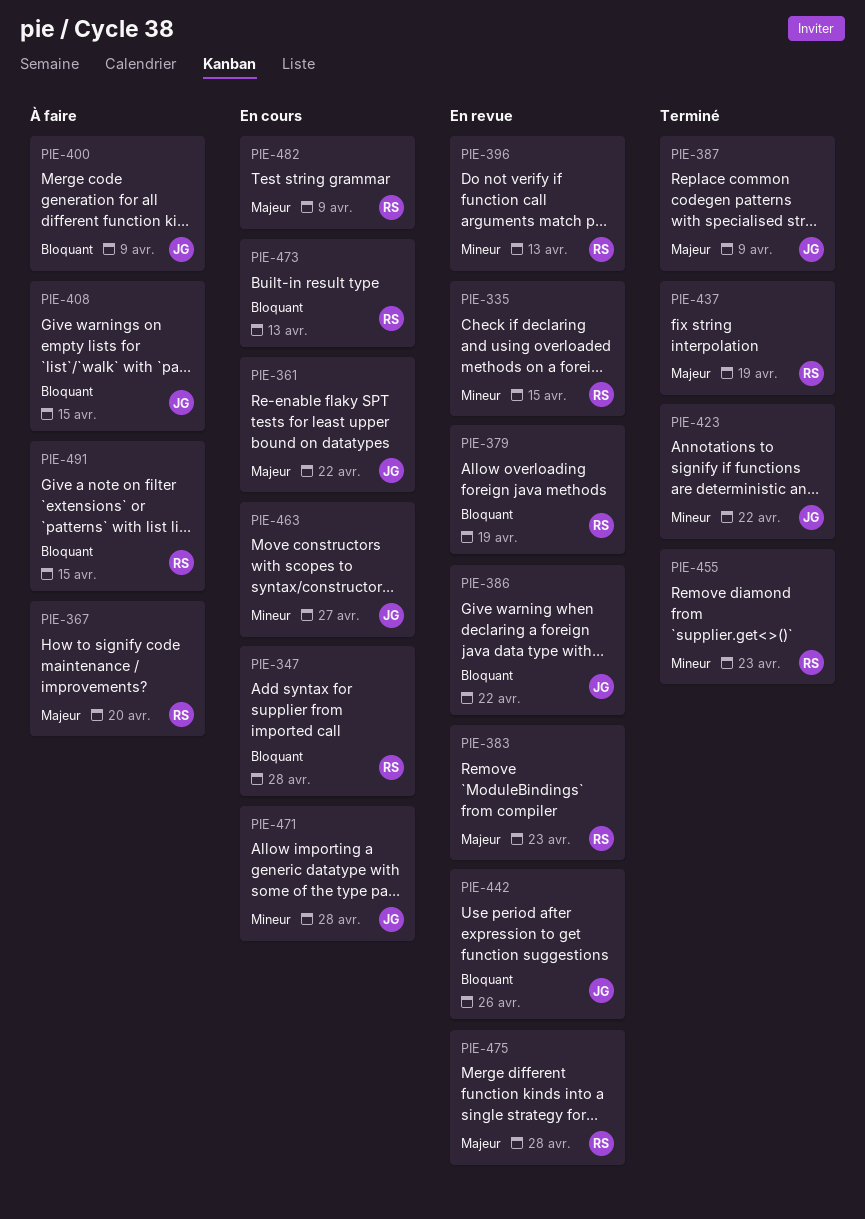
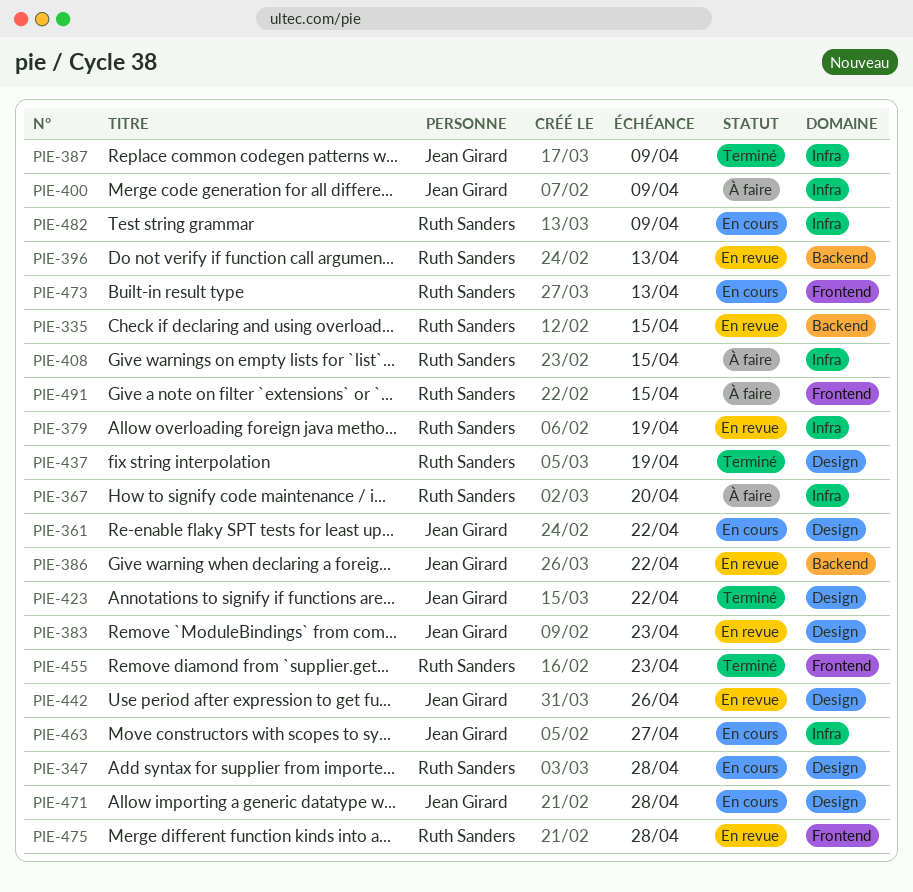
PIE-383, owner: Ruth Sanders -> Jean Girard
PIE-408, owner: Jean Girard -> Ruth Sanders

